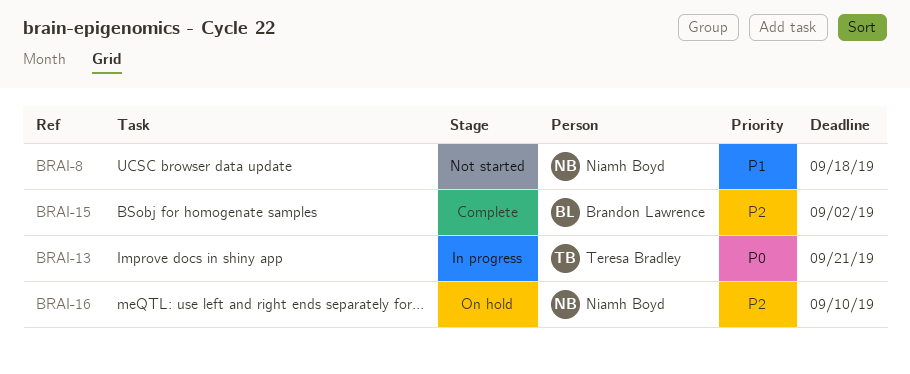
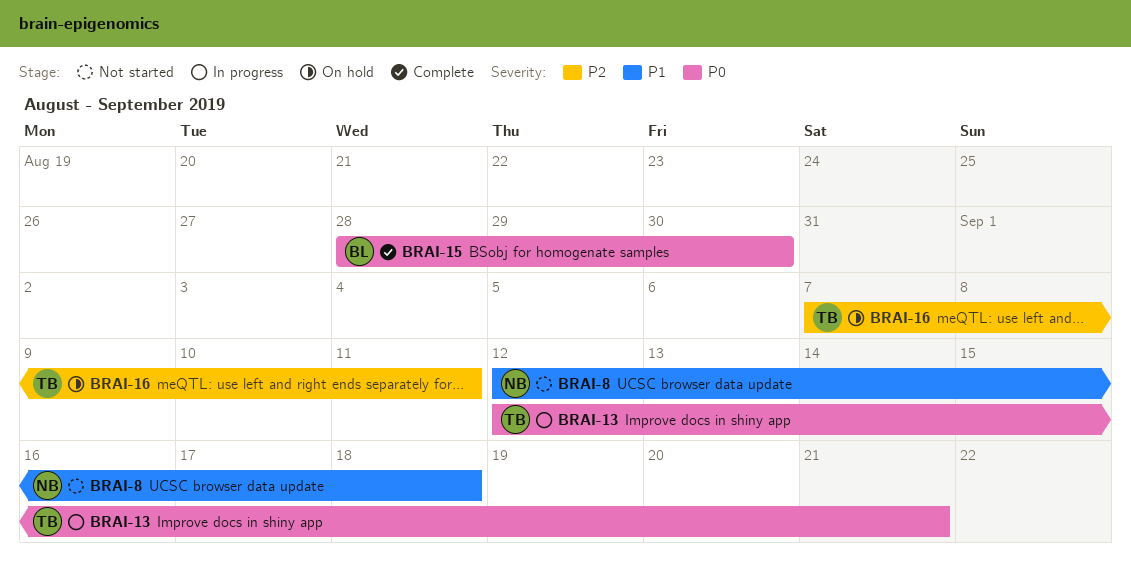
BRAI-15, priority: P2 -> P0
BRAI-15, due: Sep 2 -> Aug 30
BRAI-16, owner: Niamh Boyd -> Teresa Bradley
BRAI-16, due: Sep 10 -> Sep 11

